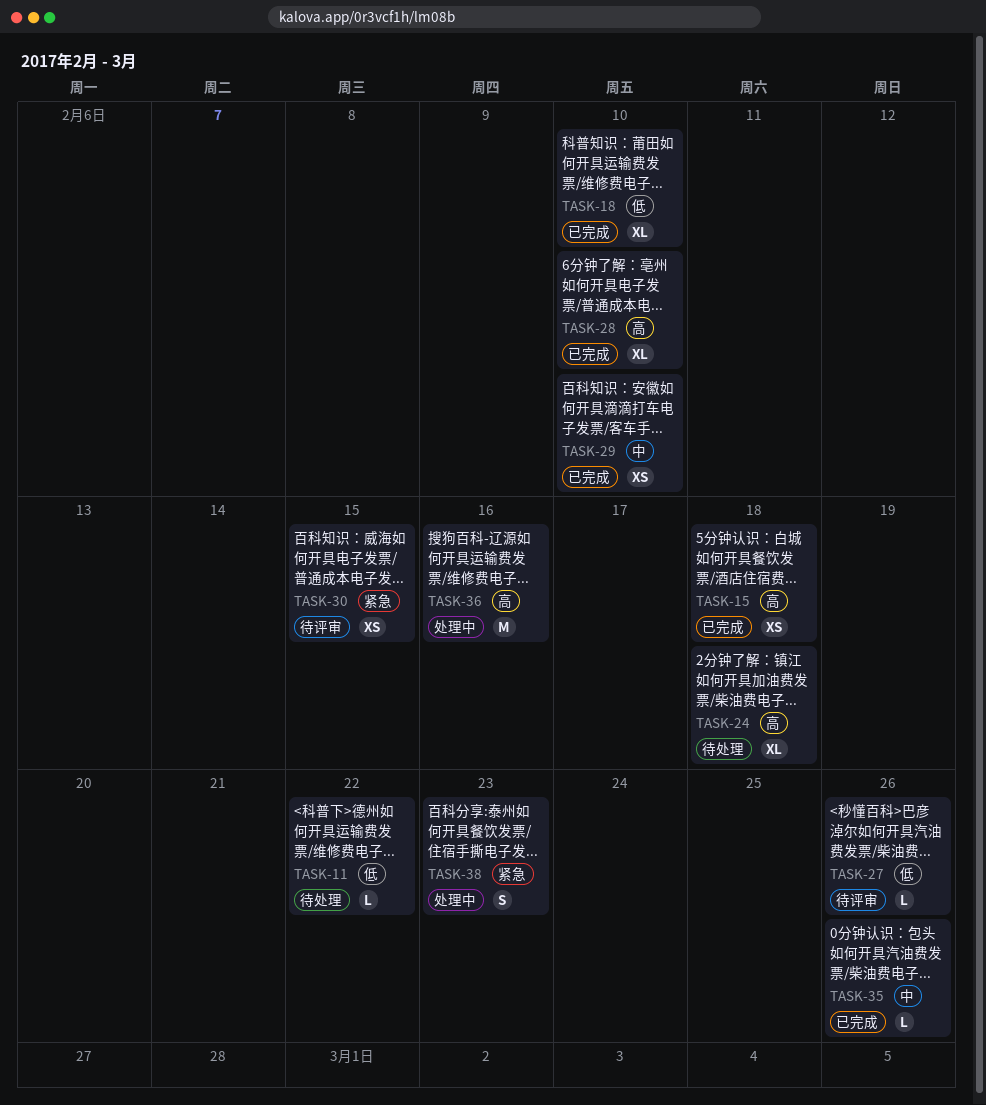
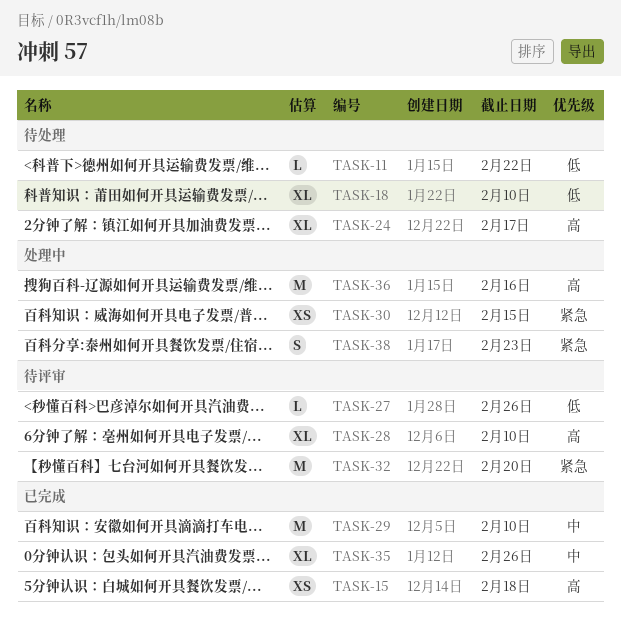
TASK-18, status: 已完成 -> 待处理
TASK-24, due: Feb 18 -> Feb 17
TASK-28, status: 已完成 -> 待评审
TASK-29, estimate: XS -> M
TASK-30, status: 待评审 -> 处理中
TASK-32: none -> present
TASK-35, estimate: L -> XL

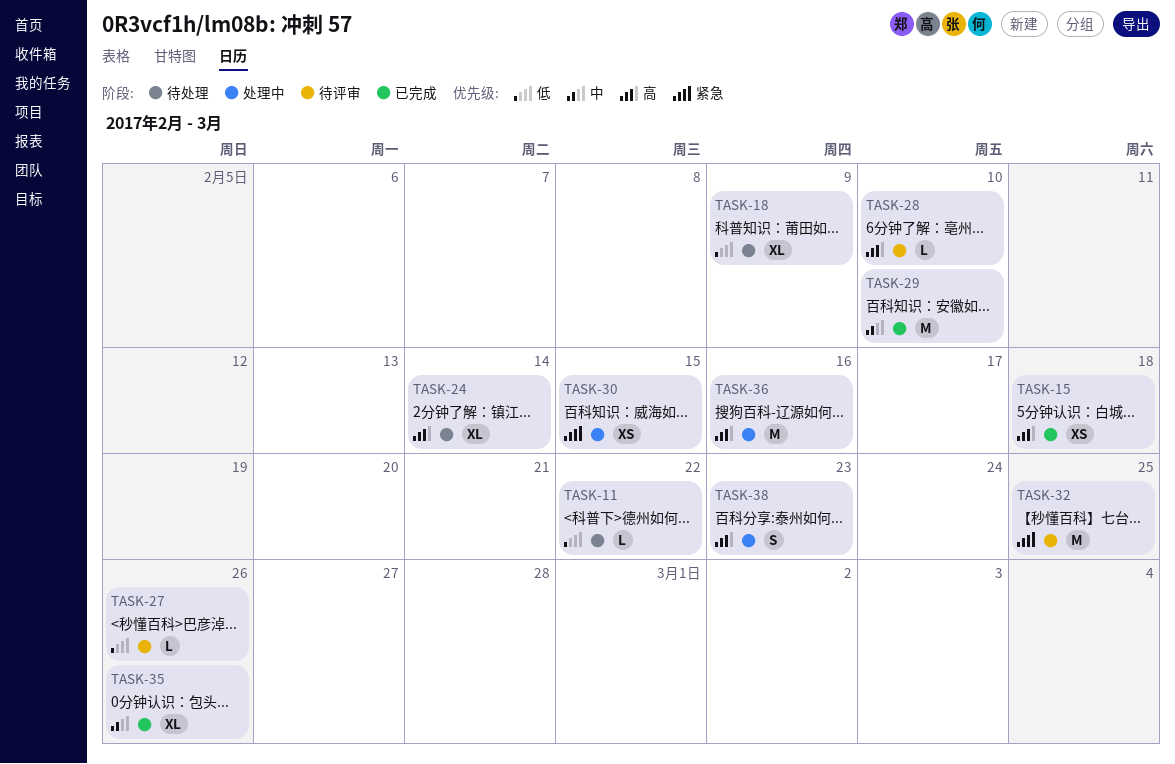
TASK-18, due: Feb 10 -> Feb 9
TASK-24, due: Feb 17 -> Feb 14
TASK-28, estimate: XL -> L
TASK-32, due: Feb 20 -> Feb 25
TASK-38, priority: 紧急 -> 高

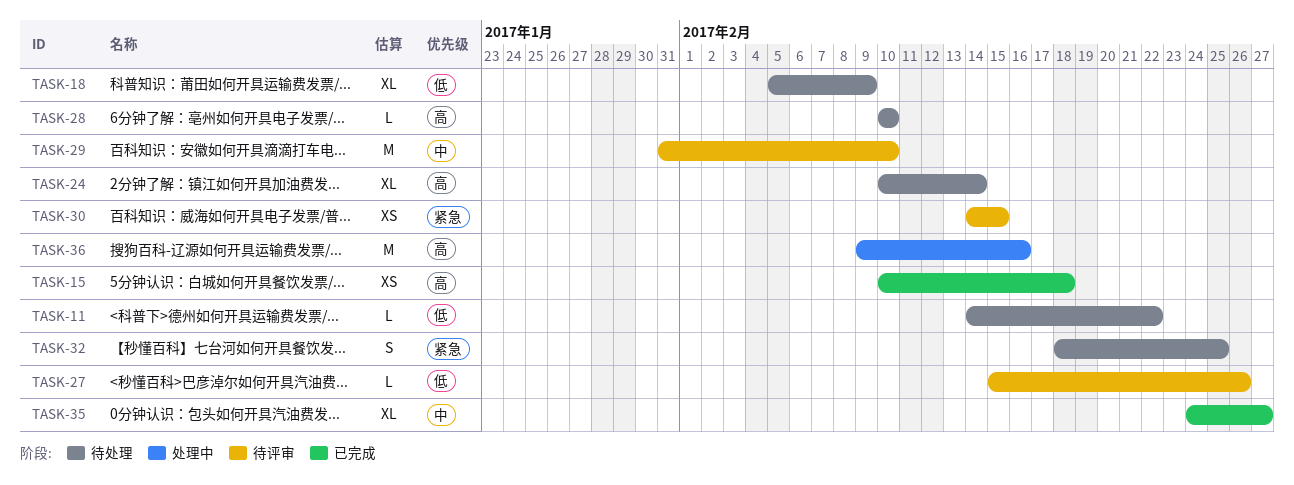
TASK-28, status: 待评审 -> 待处理
TASK-29, status: 已完成 -> 待评审
TASK-30, status: 处理中 -> 待评审
TASK-32, status: 待评审 -> 待处理
TASK-32, estimate: M -> S
TASK-35, due: Feb 26 -> Feb 27
TASK-38: present -> none

